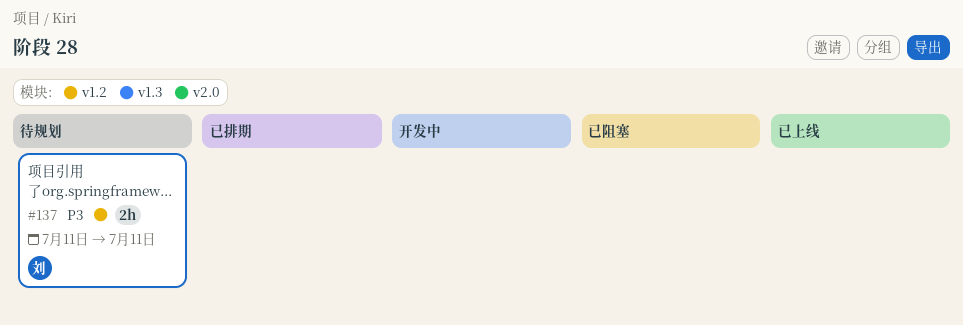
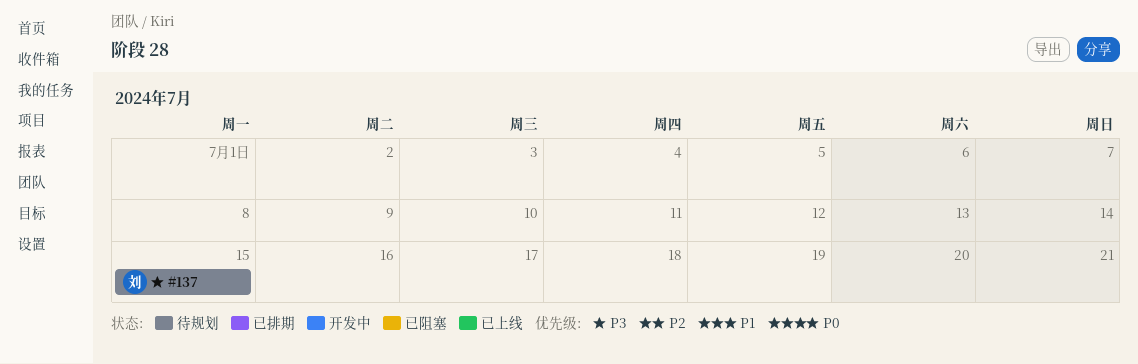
#137, start: Jul 11 -> Jul 15
#137, due: Jul 11 -> Jul 15

